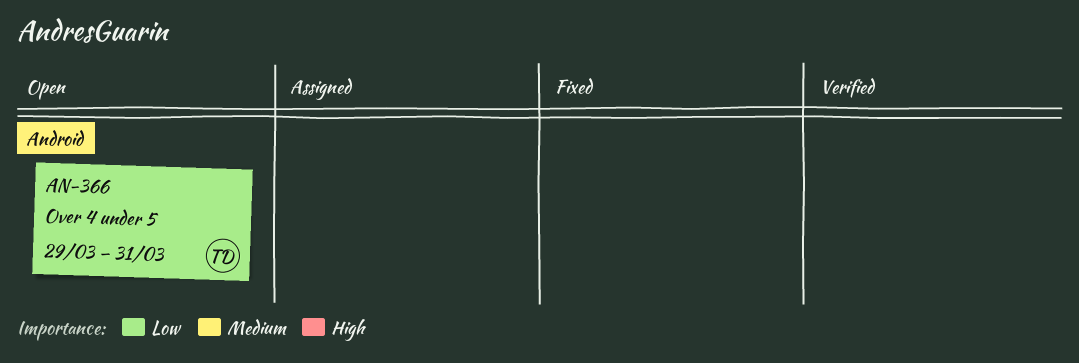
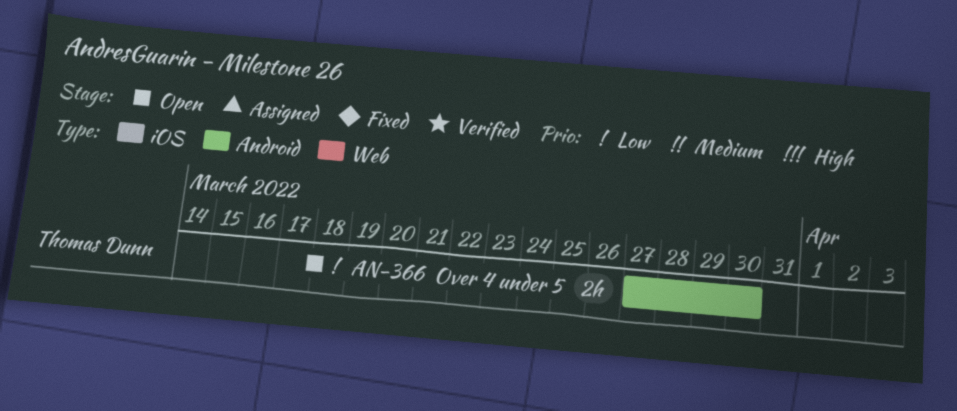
AN-366, start: Mar 29 -> Mar 27
AN-366, due: Mar 31 -> Mar 30

